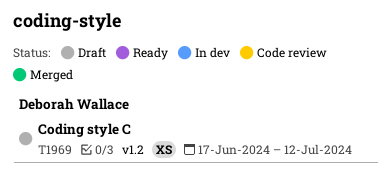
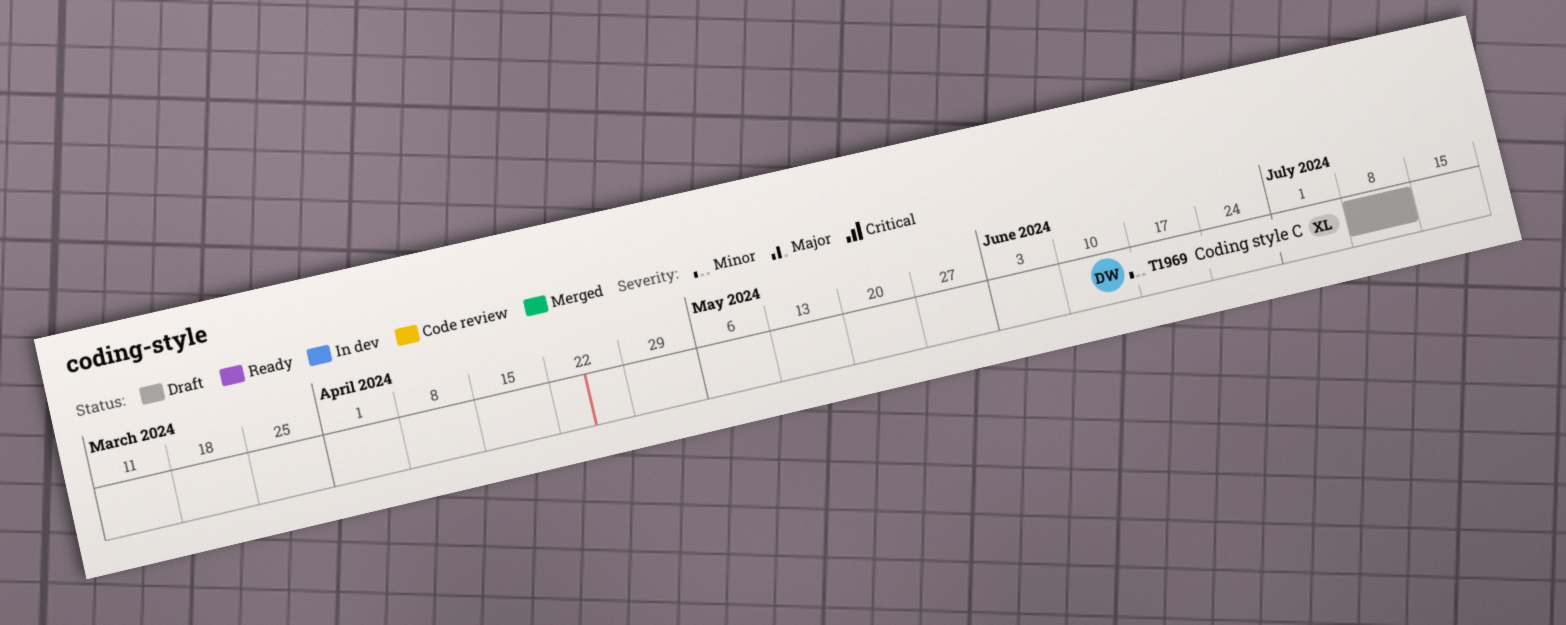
T1969, estimate: XS -> XL
T1969, start: Jun 17 -> Jul 8

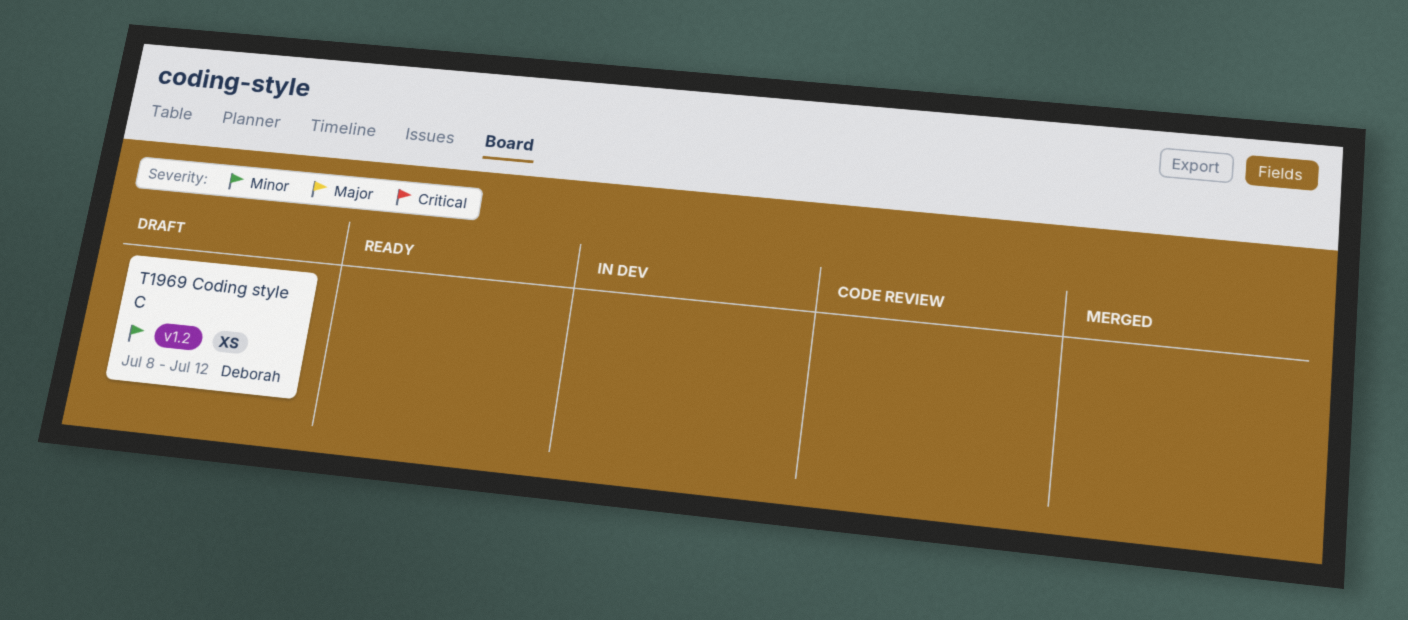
T1969, estimate: XL -> XS

